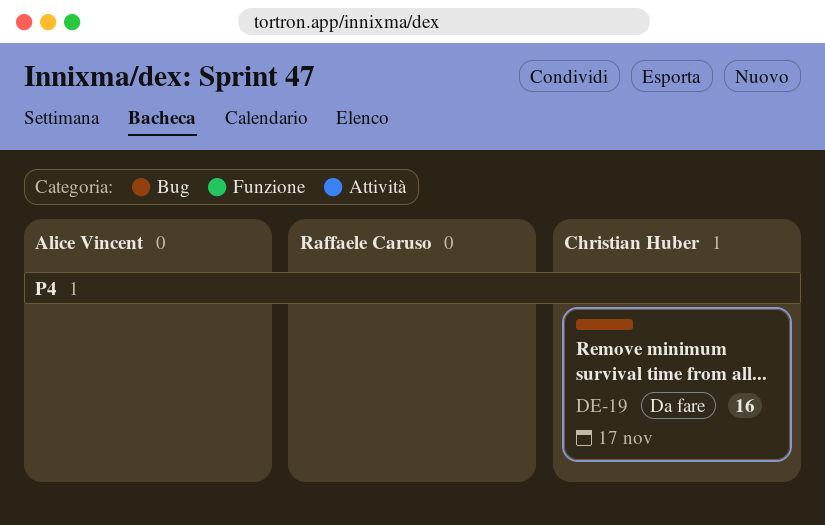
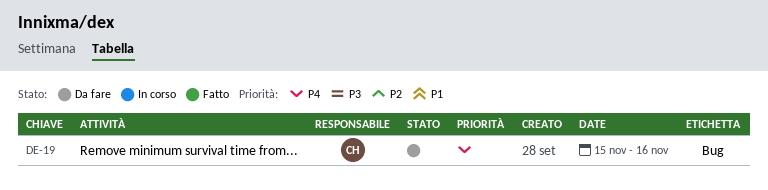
DE-19, due: Nov 17 -> Nov 16

